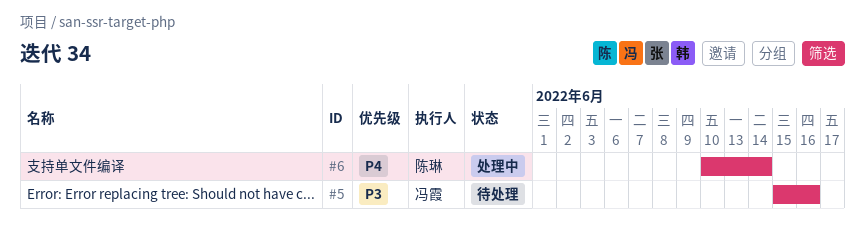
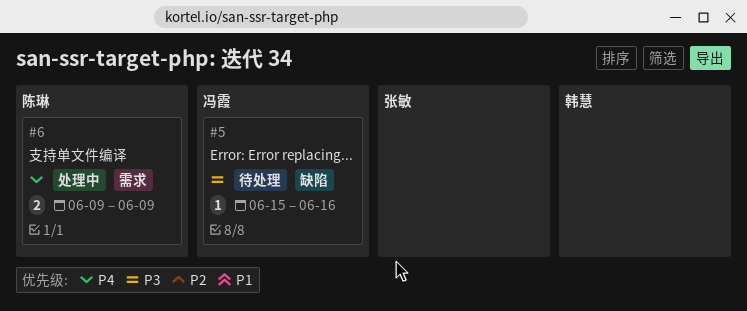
#6, start: Jun 10 -> Jun 9
#6, due: Jun 14 -> Jun 9

